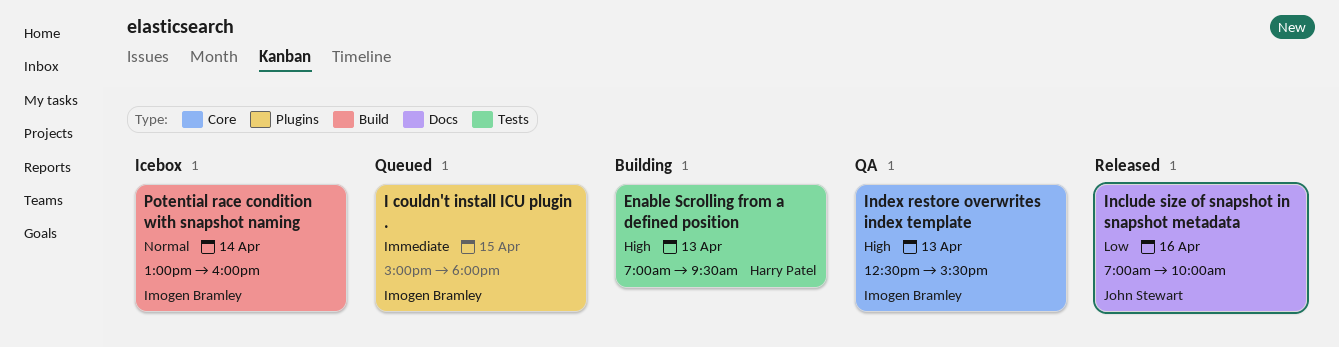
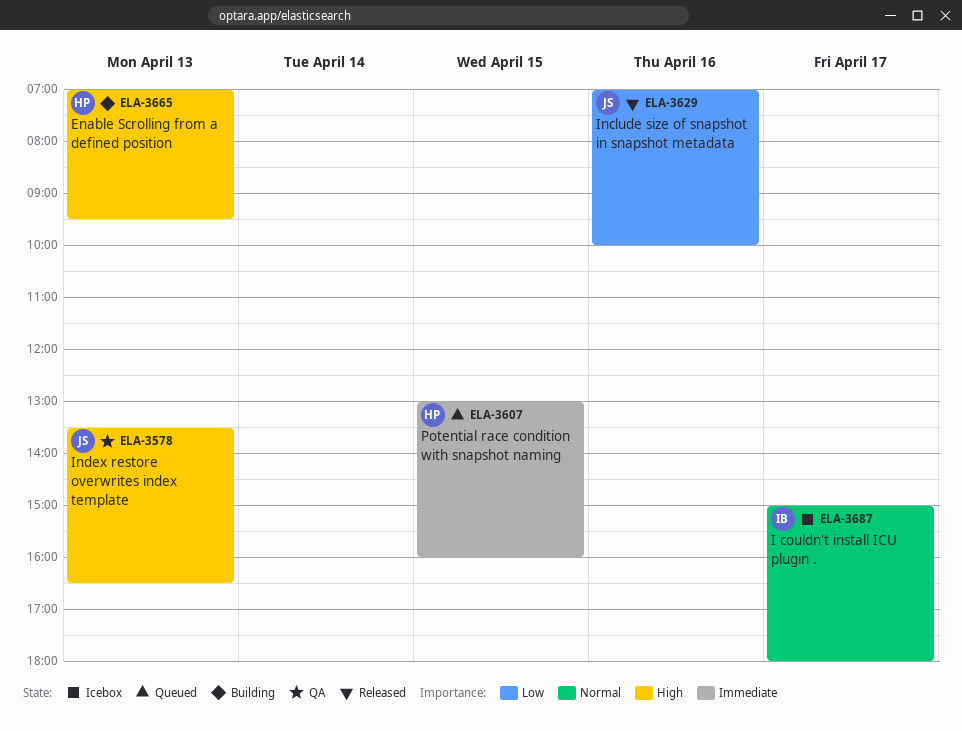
I couldn't install ICU plugin ., status: Queued -> Icebox
I couldn't install ICU plugin ., priority: Immediate -> Normal
I couldn't install ICU plugin ., day: Apr 15 -> Apr 17
Index restore overwrites index template, owner: Imogen Bramley -> John Stewart
Index restore overwrites index template, begins: 12:30 -> 13:30
Index restore overwrites index template, ends: 15:30 -> 16:30
Potential race condition with snapshot naming, status: Icebox -> Queued
Potential race condition with snapshot naming, owner: Imogen Bramley -> Harry Patel
Potential race condition with snapshot naming, priority: Normal -> Immediate
Potential race condition with snapshot naming, day: Apr 14 -> Apr 15

